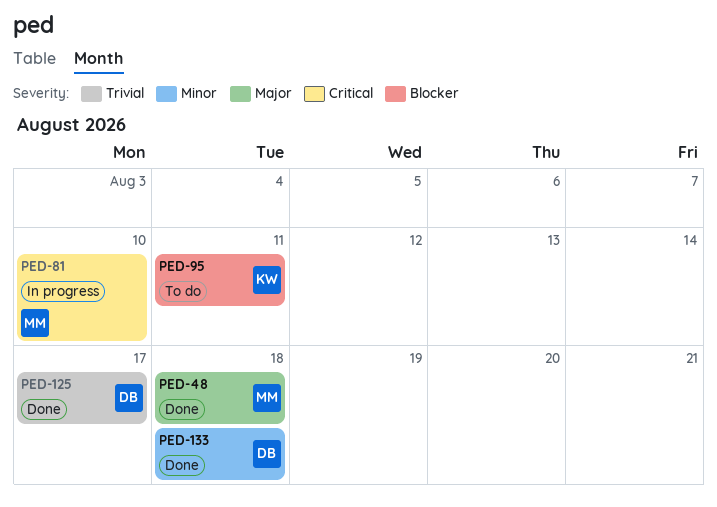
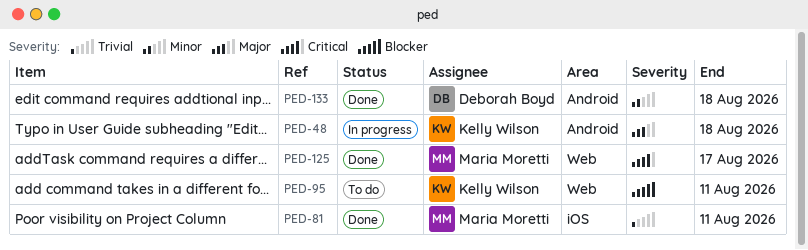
PED-48, status: Done -> In progress
PED-48, owner: Maria Moretti -> Kelly Wilson
PED-81, status: In progress -> Done
PED-81, priority: Critical -> Trivial
PED-81, due: Aug 10 -> Aug 11
PED-125, owner: Deborah Boyd -> Maria Moretti
PED-125, priority: Trivial -> Critical

